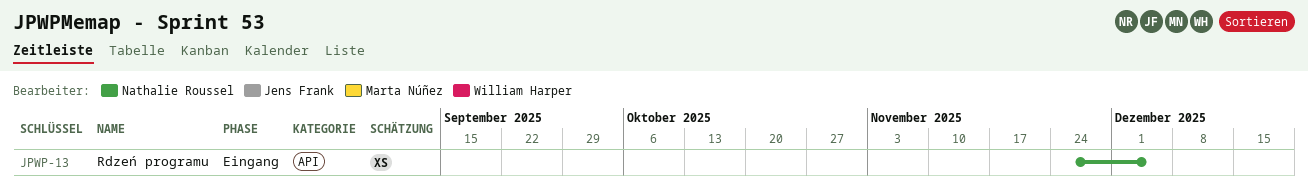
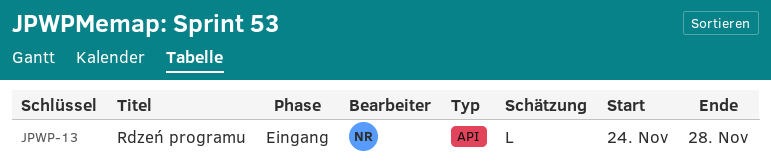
JPWP-13, estimate: XS -> L
JPWP-13, due: Dec 5 -> Nov 28

